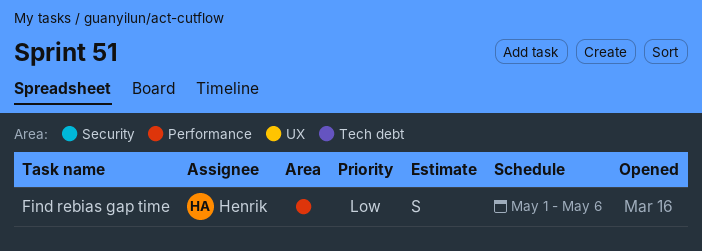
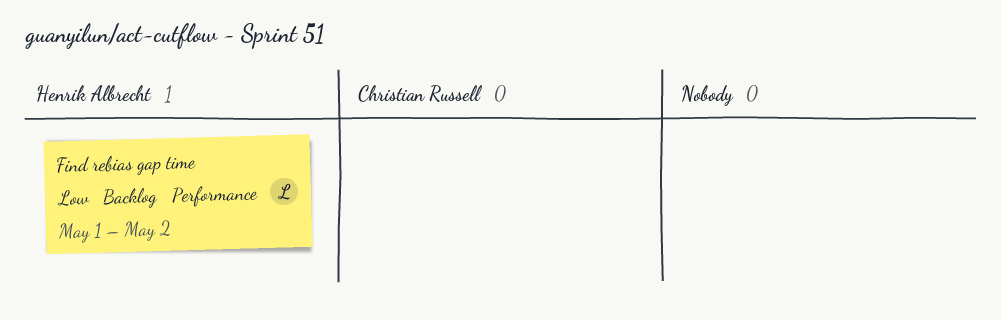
Find rebias gap time, estimate: S -> L
Find rebias gap time, due: May 6 -> May 2

